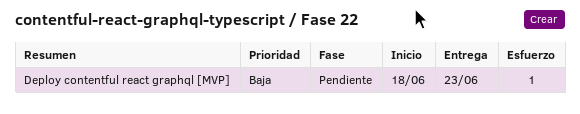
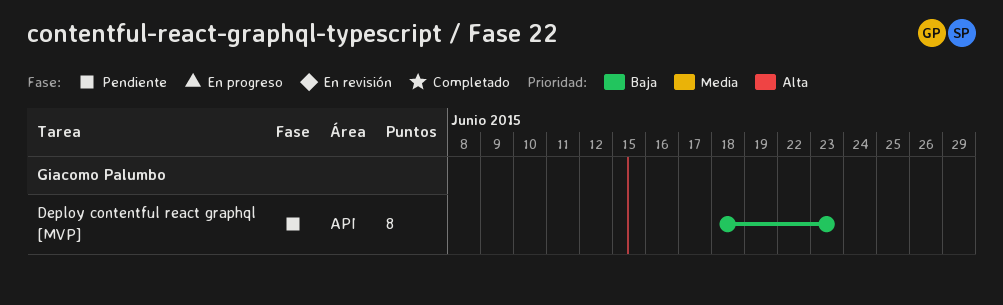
Deploy contentful react graphql [MVP], estimate: 1 -> 8

